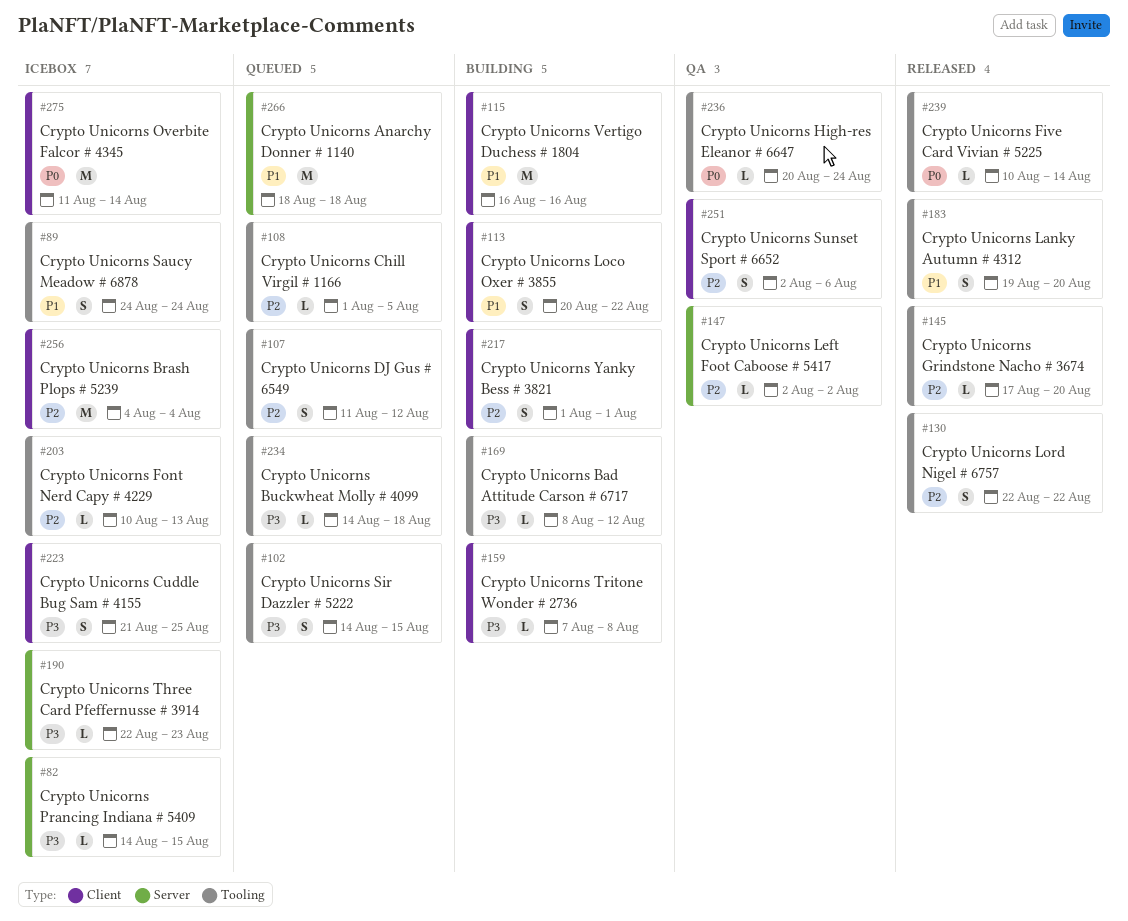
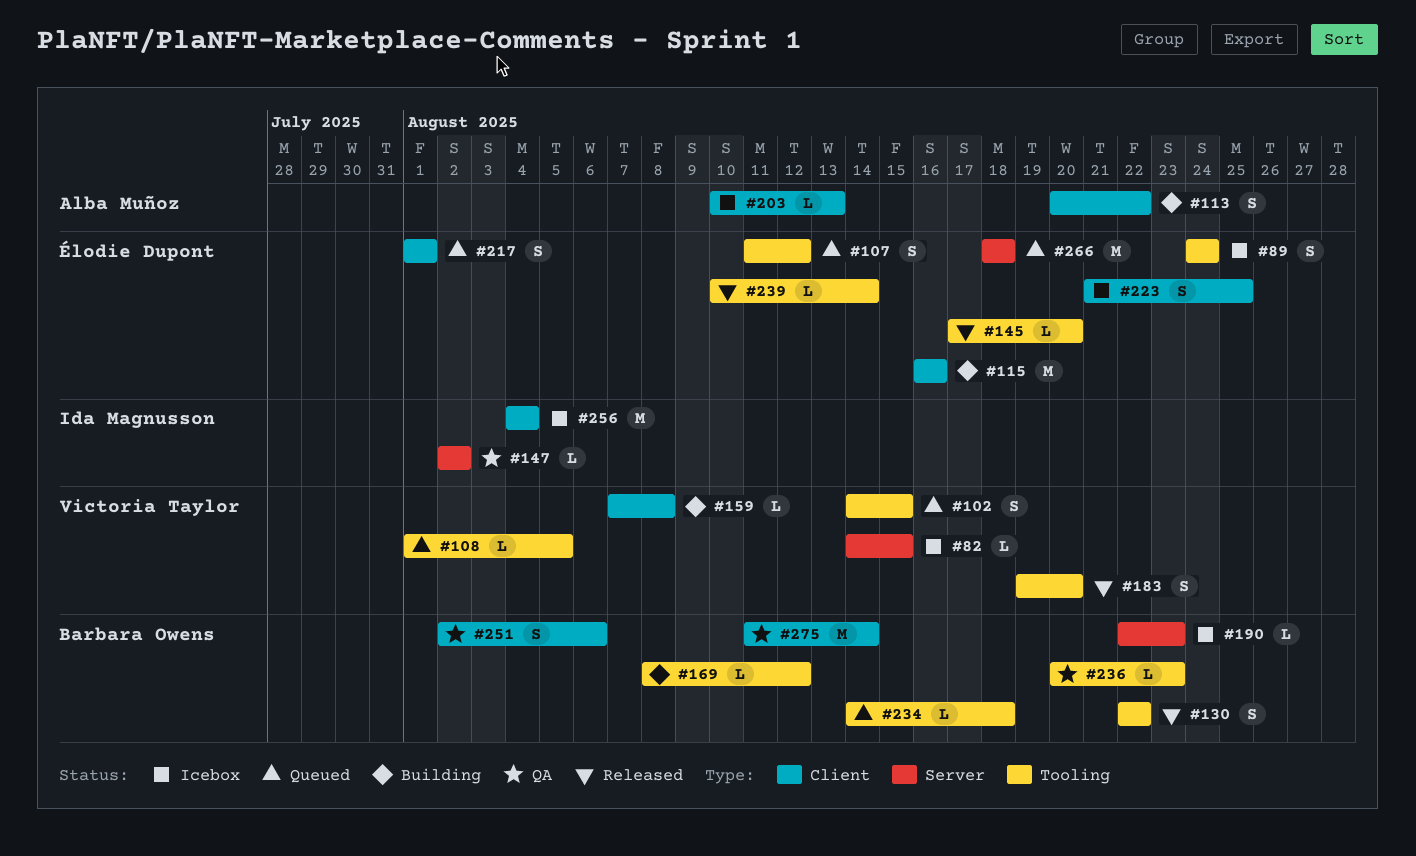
#203, label: Tooling -> Client
#217, status: Building -> Queued
#236, due: Aug 24 -> Aug 23
#275, status: Icebox -> QA

